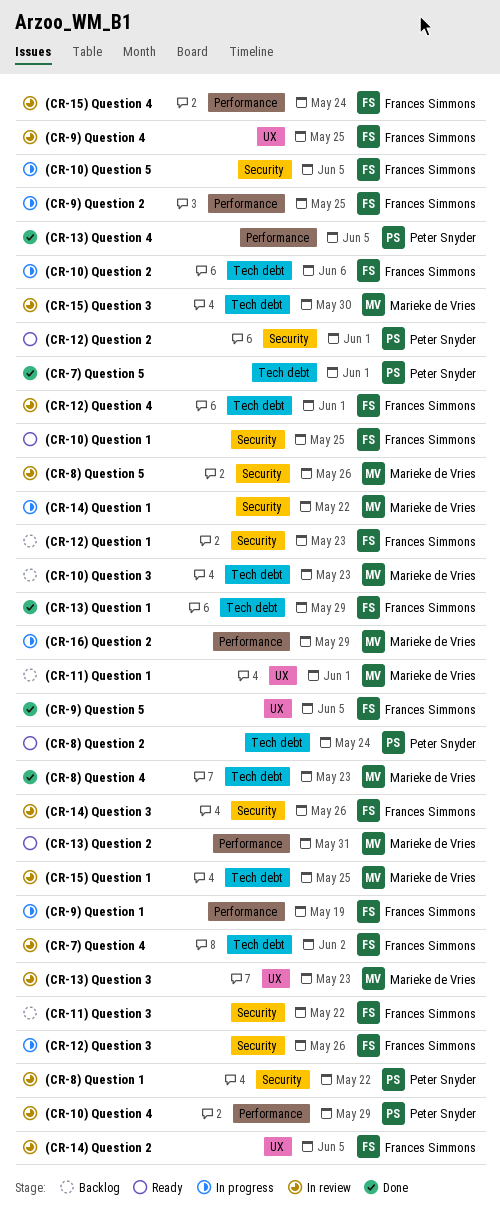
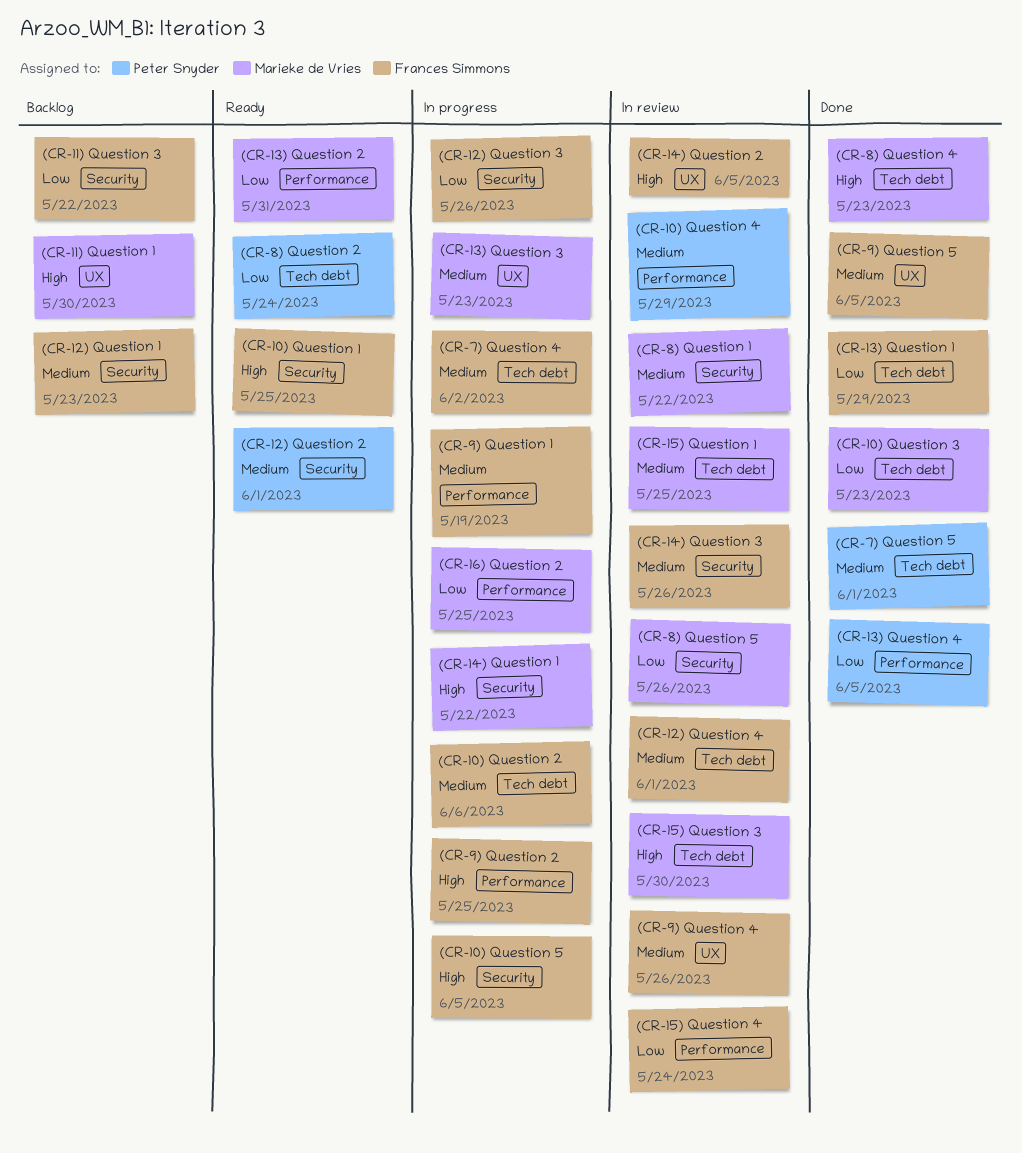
(CR-10) Question 3, status: Backlog -> Done
(CR-11) Question 1, due: Jun 1 -> May 30
(CR-13) Question 3, status: In review -> In progress
(CR-16) Question 2, due: May 29 -> May 25
(CR-7) Question 4, status: In review -> In progress
(CR-8) Question 1, owner: Peter Snyder -> Marieke de Vries
(CR-9) Question 4, due: May 25 -> May 26

